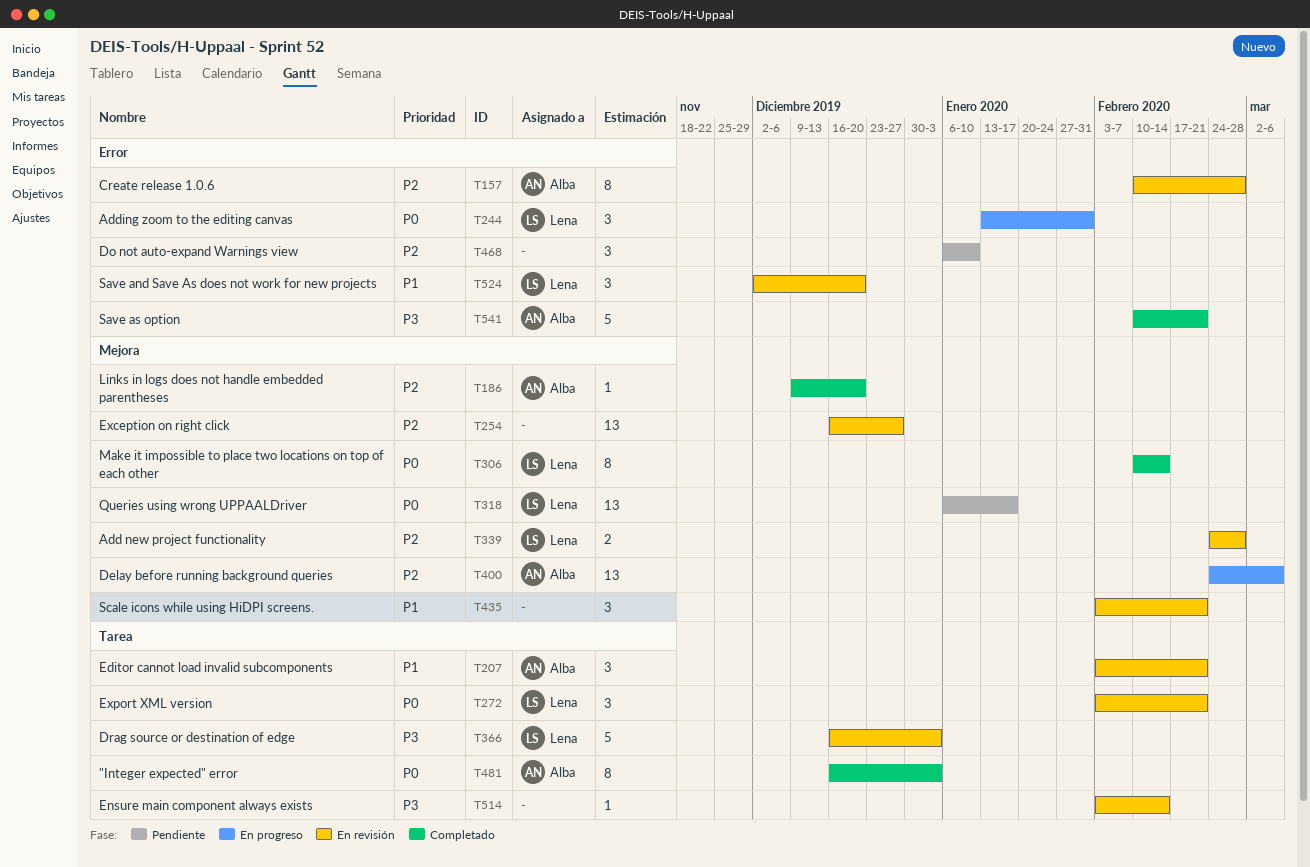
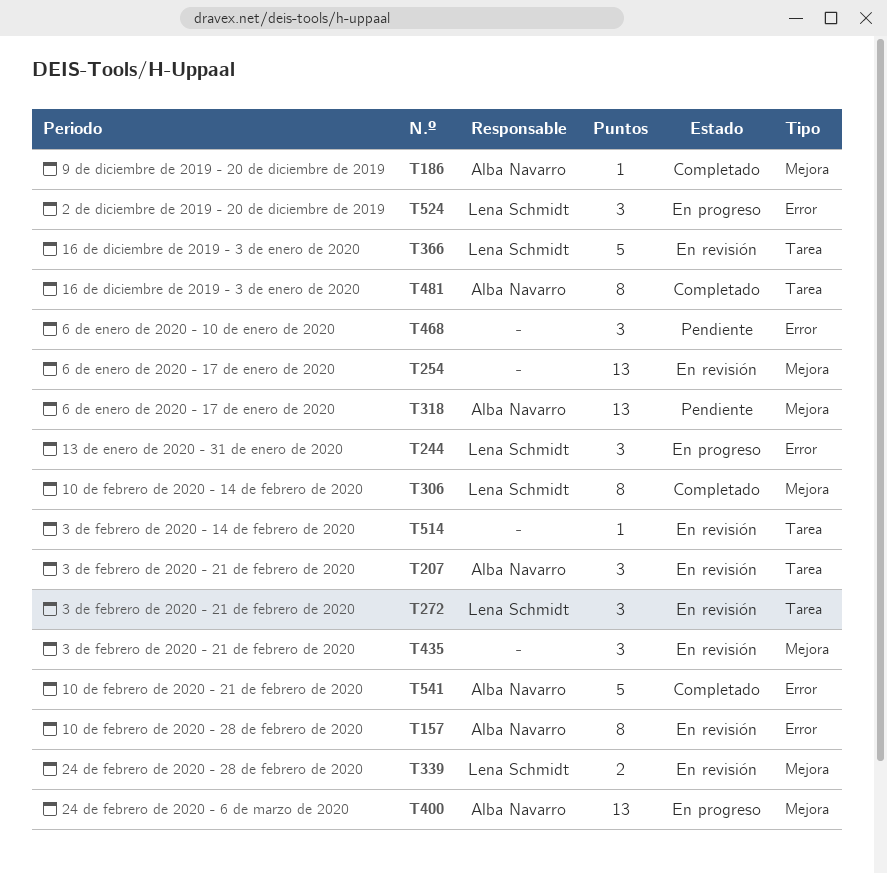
T254, start: Dec 16 -> Jan 6
T254, due: Dec 27 -> Jan 17
T318, owner: Lena Schmidt -> Alba Navarro
T524, status: En revisión -> En progreso

